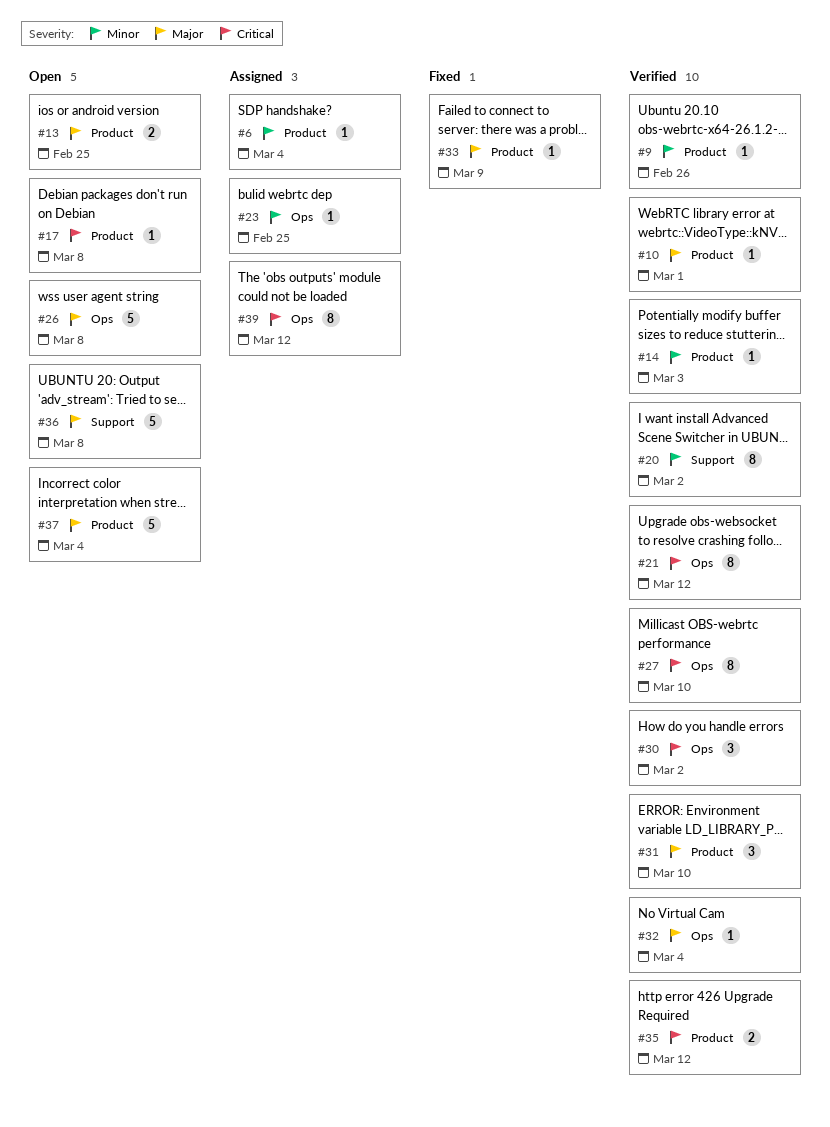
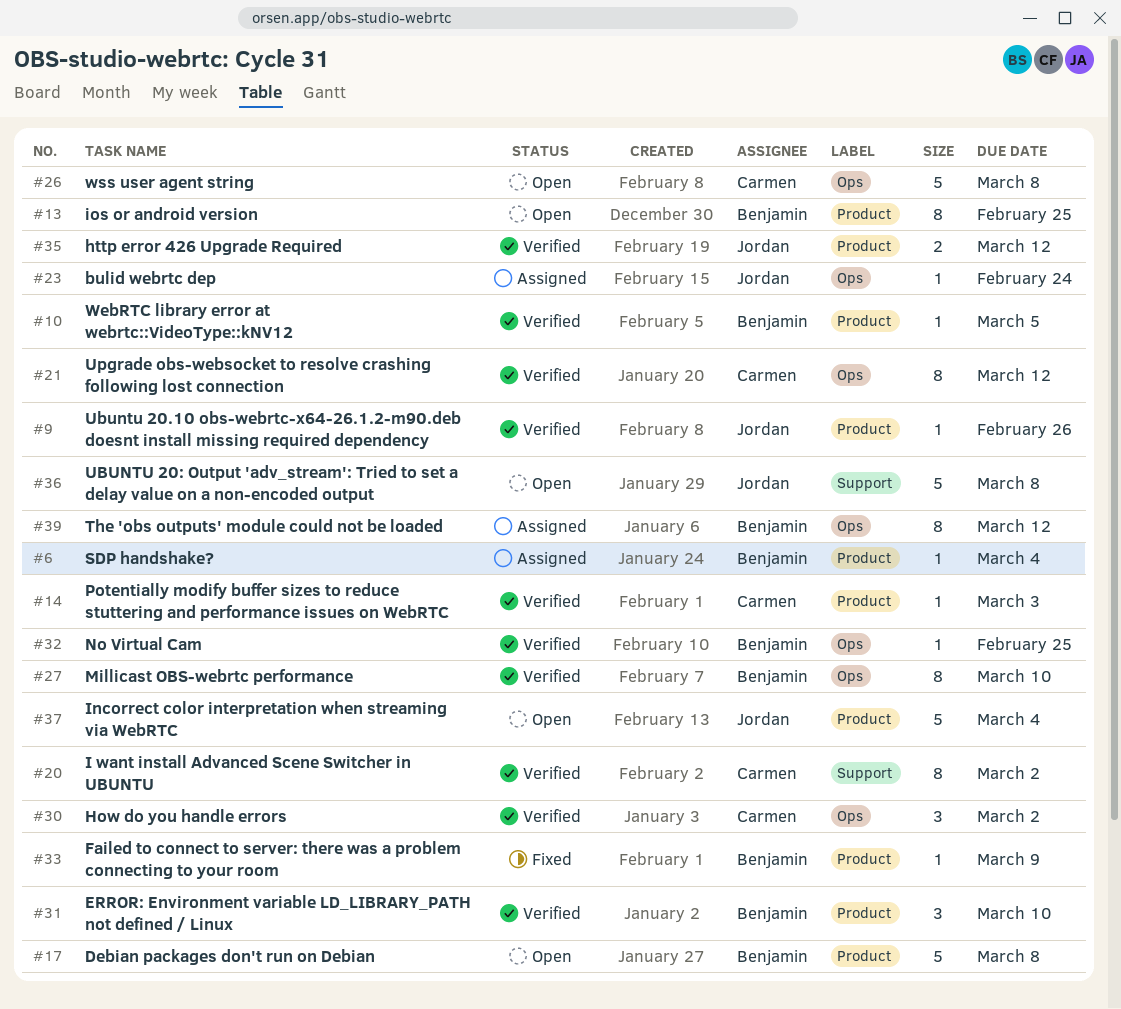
#10, due: Mar 1 -> Mar 5
#13, estimate: 2 -> 8
#17, estimate: 1 -> 5
#23, due: Feb 25 -> Feb 24
#32, due: Mar 4 -> Feb 25

